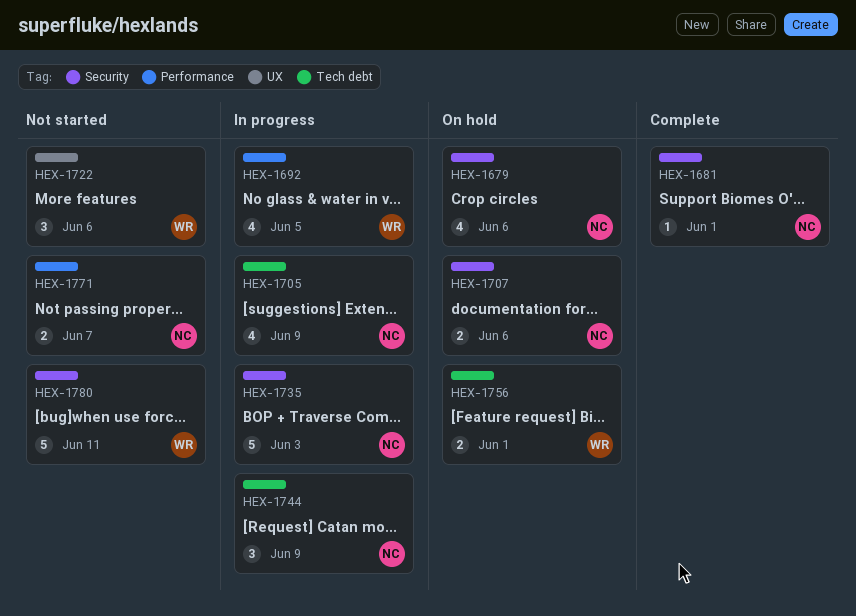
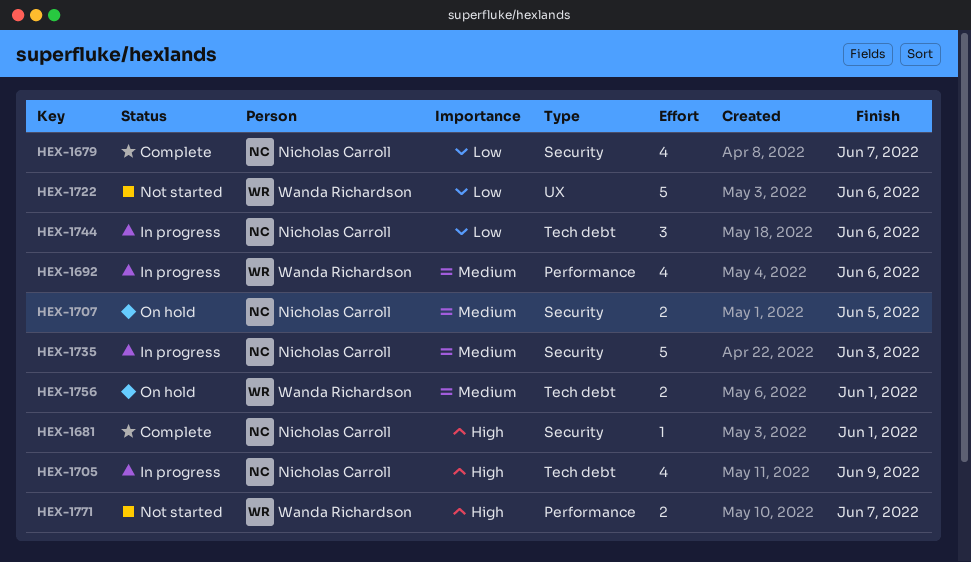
HEX-1679, status: On hold -> Complete
HEX-1679, due: Jun 6 -> Jun 7
HEX-1692, due: Jun 5 -> Jun 6
HEX-1707, due: Jun 6 -> Jun 5
HEX-1722, estimate: 3 -> 5
HEX-1744, due: Jun 9 -> Jun 6
HEX-1771, owner: Nicholas Carroll -> Wanda Richardson
HEX-1780: present -> none

